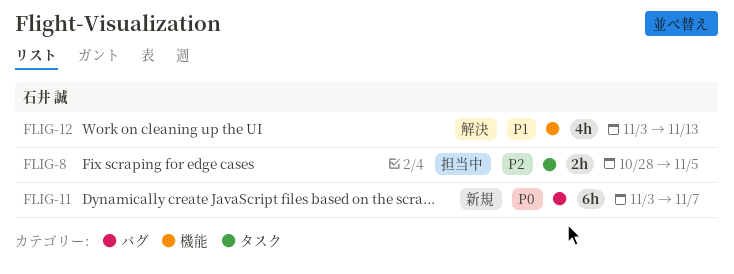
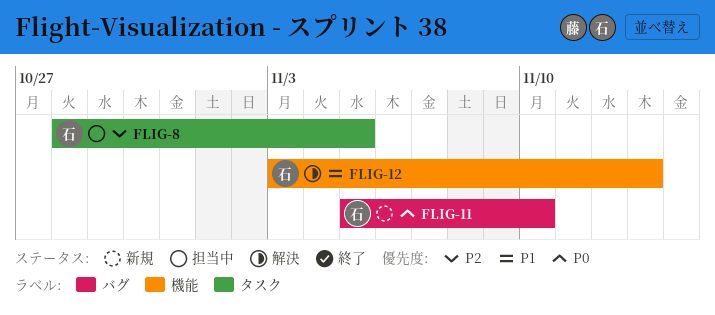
FLIG-11, start: Nov 3 -> Nov 5
FLIG-11, due: Nov 7 -> Nov 10

